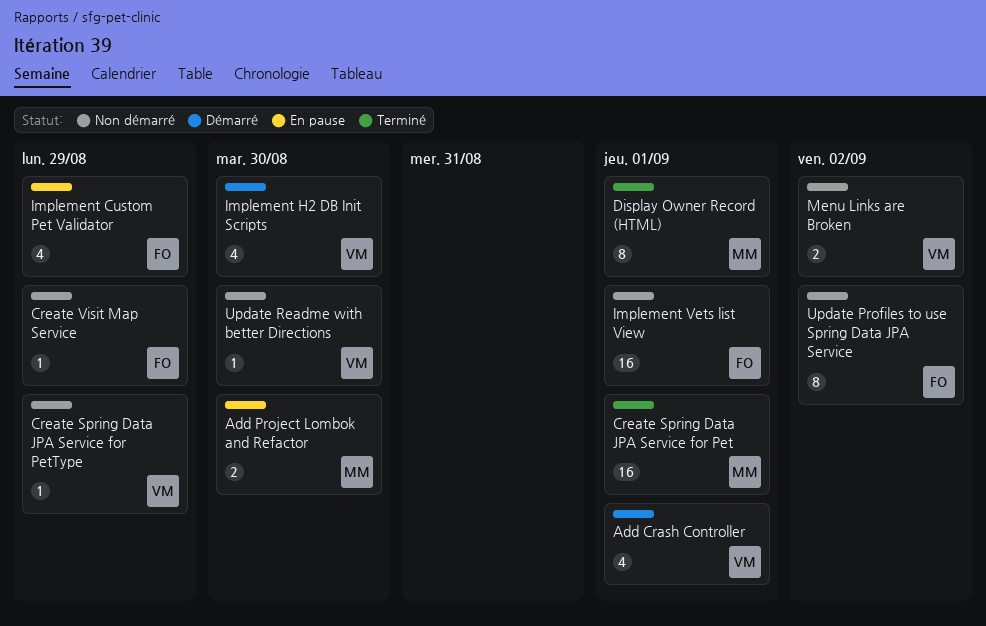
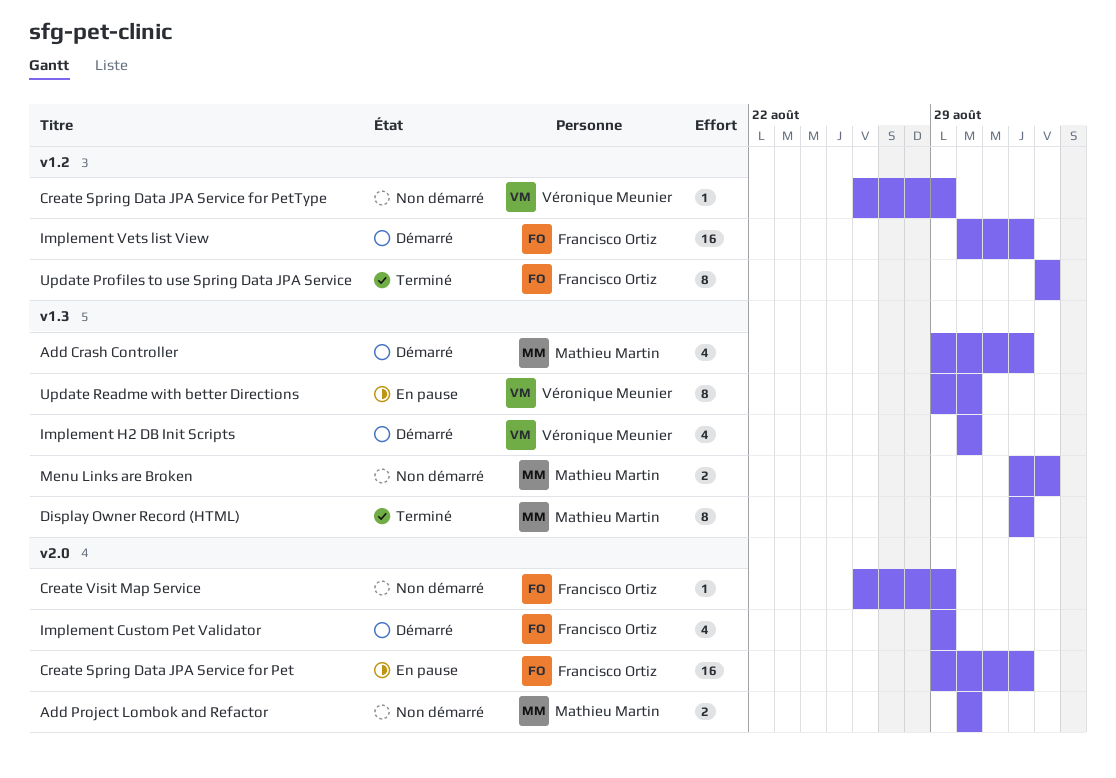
Add Crash Controller, owner: Véronique Meunier -> Mathieu Martin
Add Project Lombok and Refactor, status: En pause -> Non démarré
Create Spring Data JPA Service for Pet, status: Terminé -> En pause
Create Spring Data JPA Service for Pet, owner: Mathieu Martin -> Francisco Ortiz
Implement Custom Pet Validator, status: En pause -> Démarré
Implement Vets list View, status: Non démarré -> Démarré
Menu Links are Broken, owner: Véronique Meunier -> Mathieu Martin
Update Profiles to use Spring Data JPA Service, status: Non démarré -> Terminé
Update Readme with better Directions, status: Non démarré -> En pause
Update Readme with better Directions, estimate: 1 -> 8

